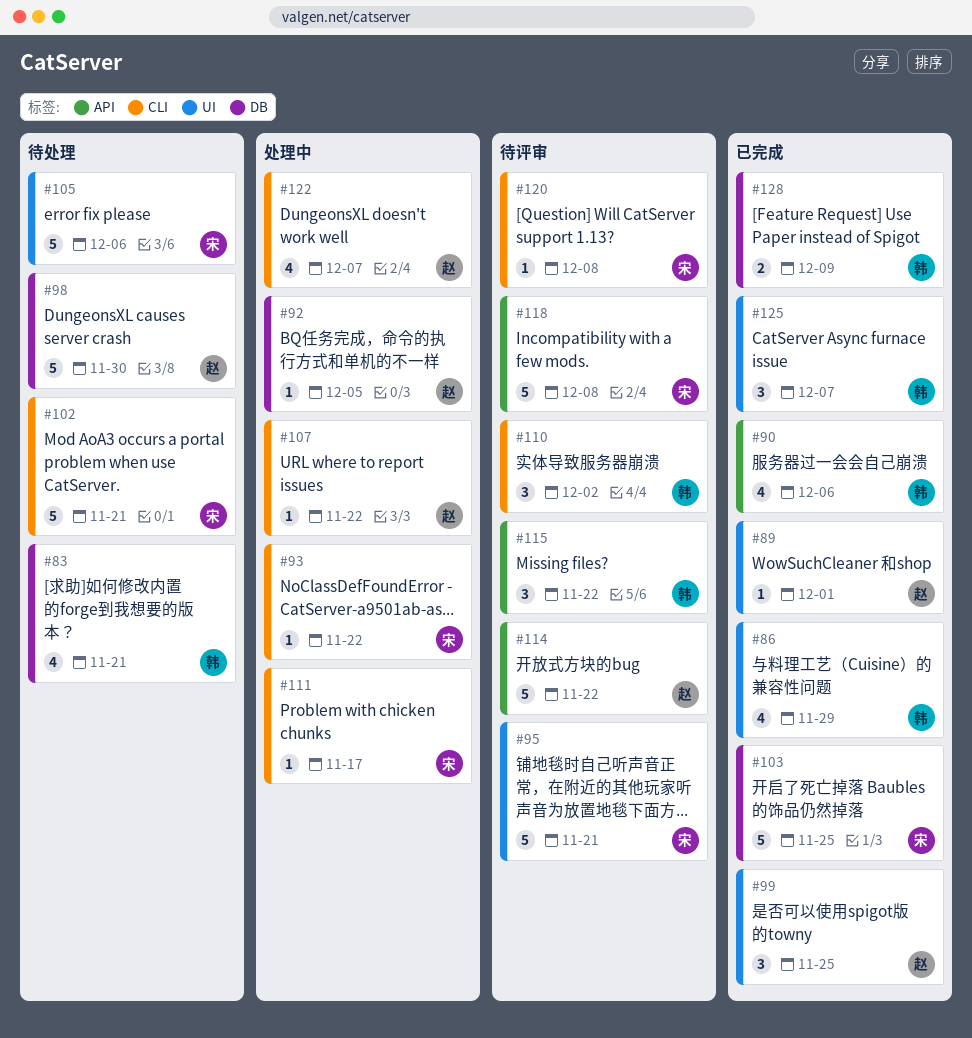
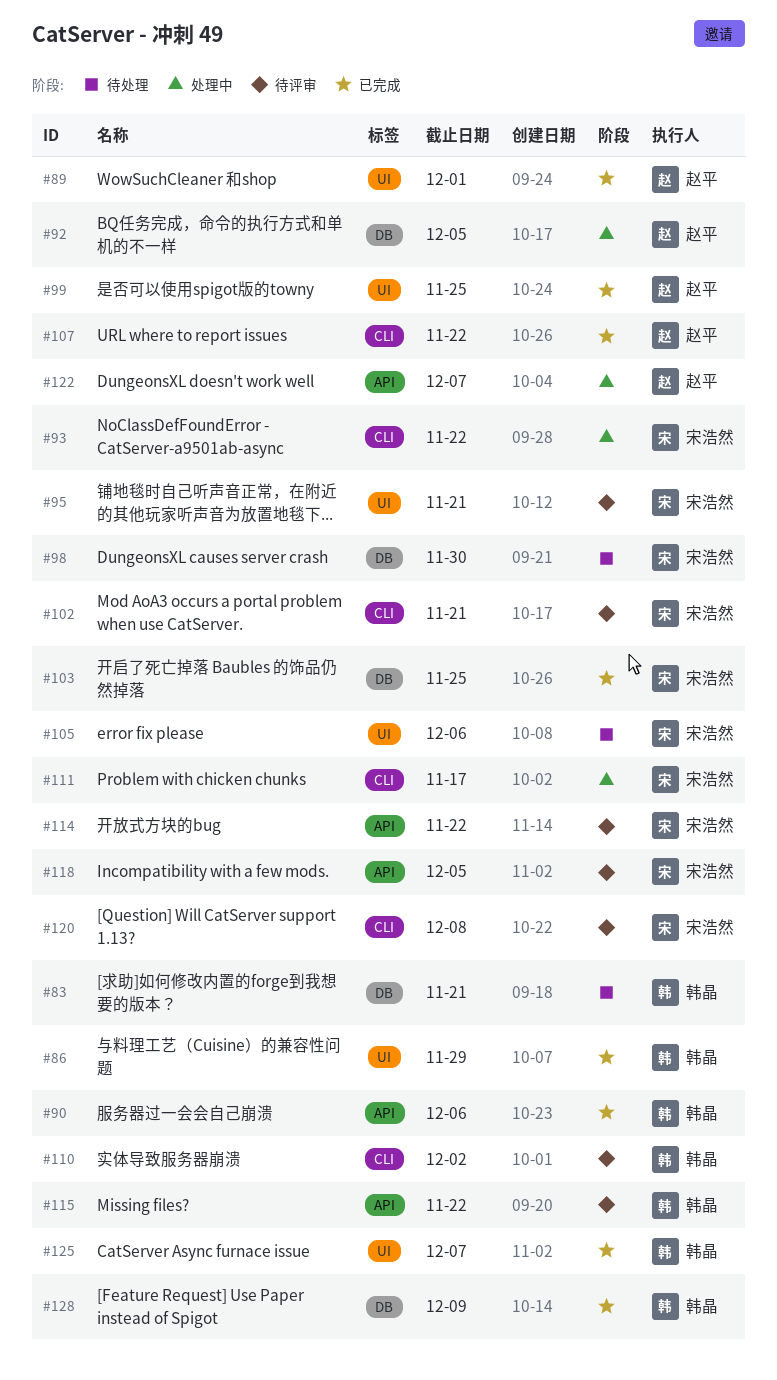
#98, owner: 赵平 -> 宋浩然
#102, status: 待处理 -> 待评审
#107, status: 处理中 -> 已完成
#114, owner: 赵平 -> 宋浩然
#118, due: Dec 8 -> Dec 5
#122, label: CLI -> API

